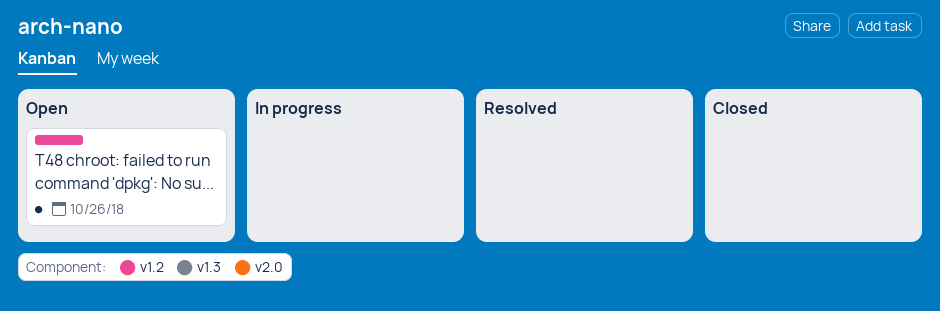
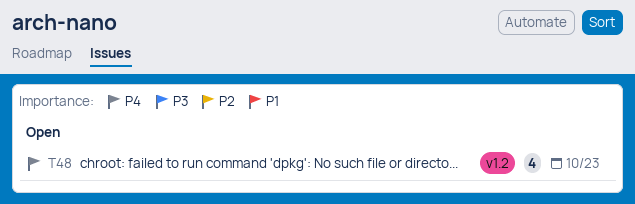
T48, estimate: 1 -> 4
T48, due: Oct 26 -> Oct 23

